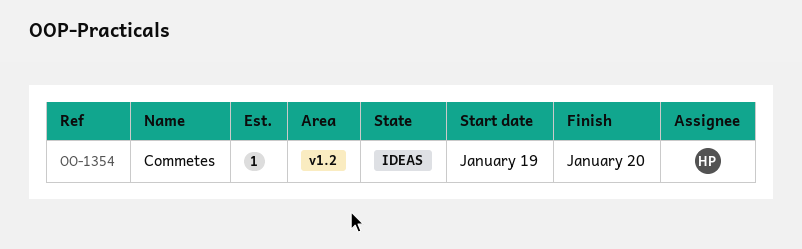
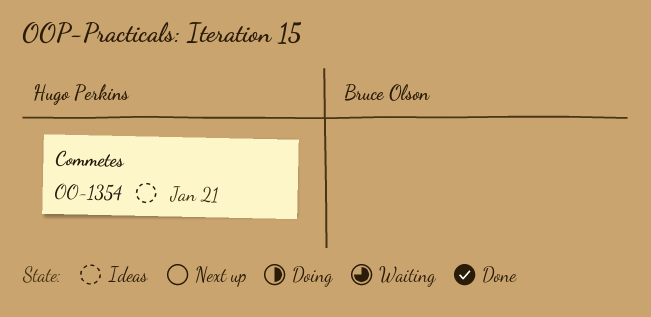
OO-1354, due: Jan 20 -> Jan 21

